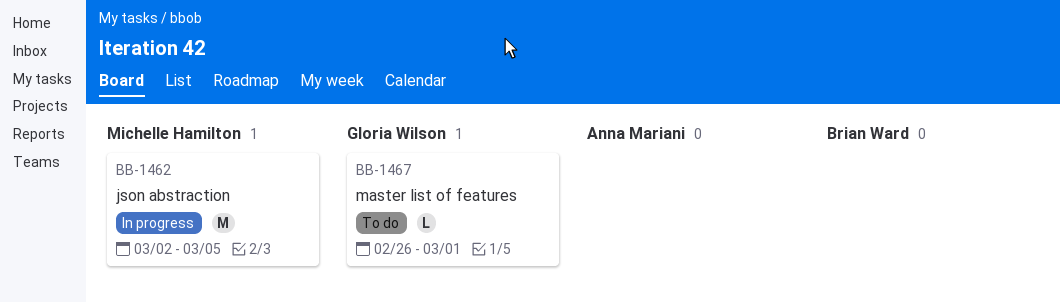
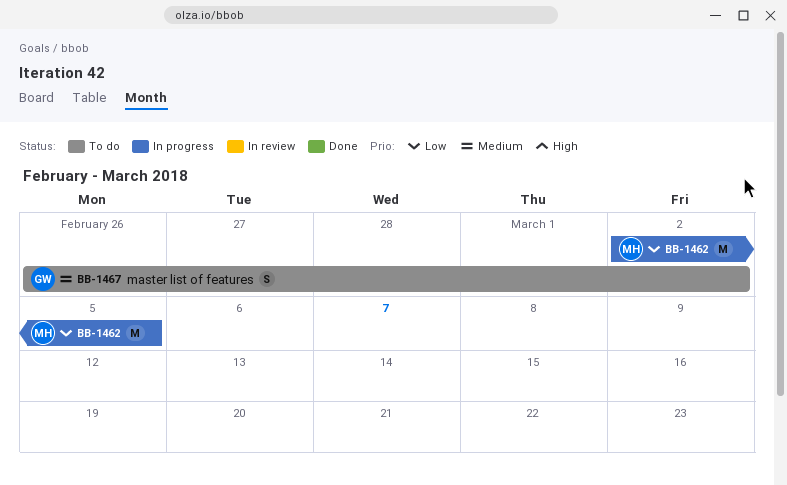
BB-1467, estimate: L -> S
BB-1467, due: Mar 1 -> Mar 2

